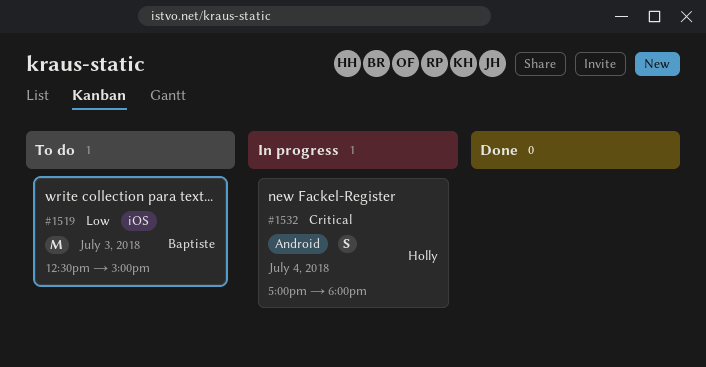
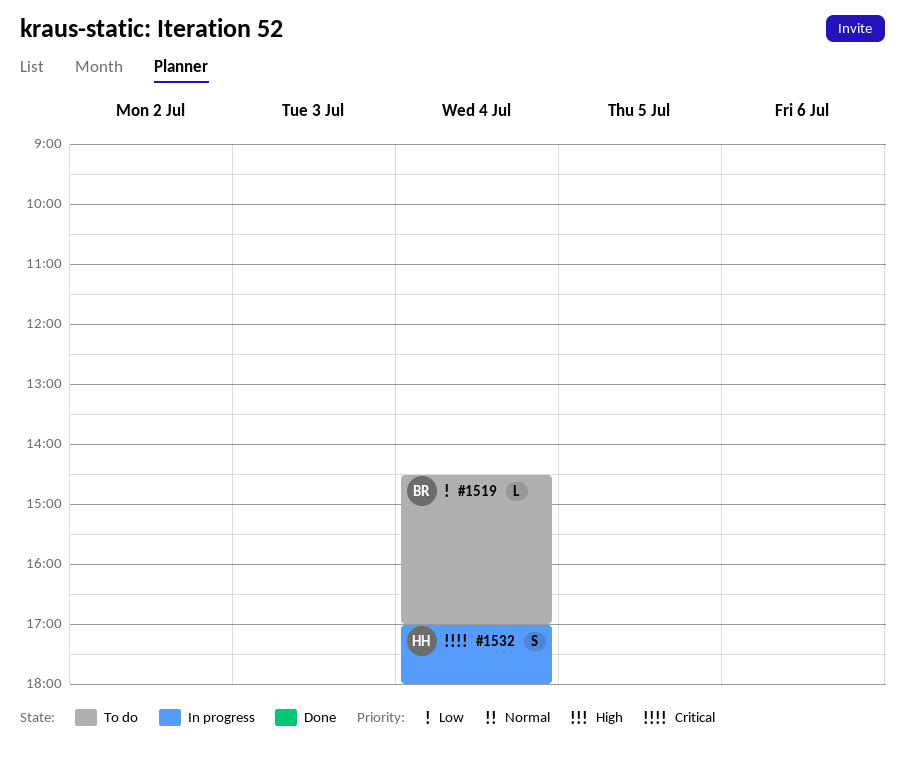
#1519, estimate: M -> L
#1519, day: Jul 3 -> Jul 4
#1519, begins: 12:30 -> 14:30
#1519, ends: 15:00 -> 17:00

